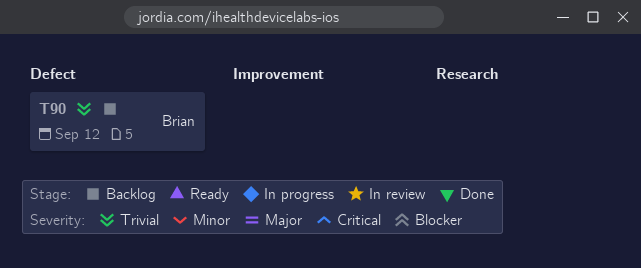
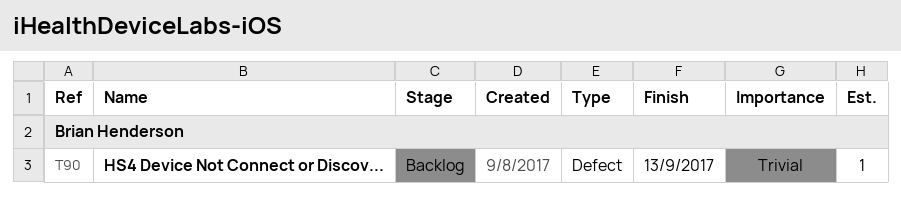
T90, due: Sep 12 -> Sep 13

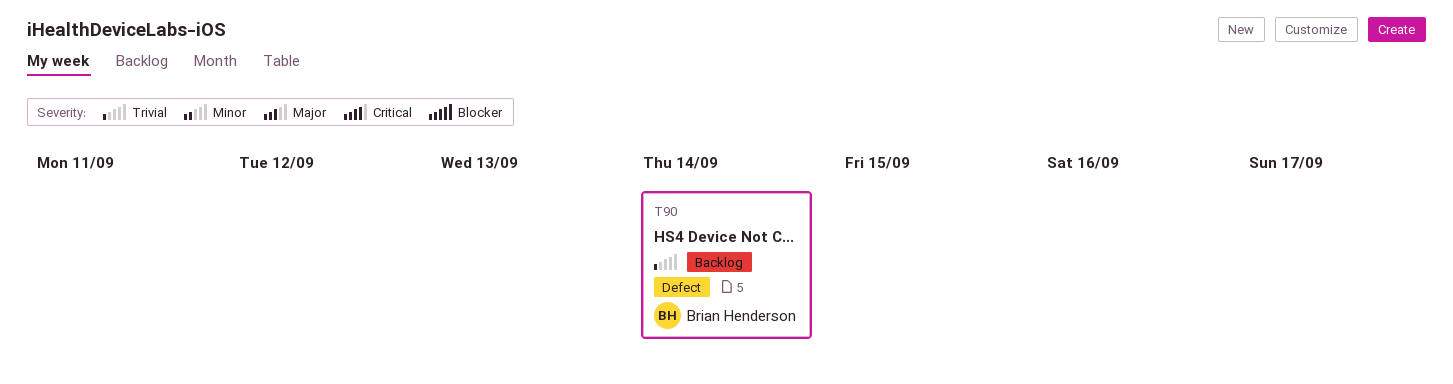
T90, due: Sep 13 -> Sep 14

